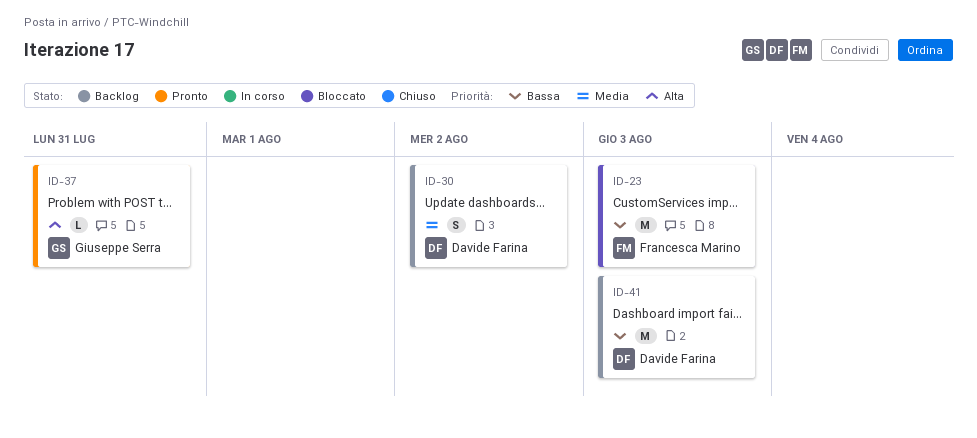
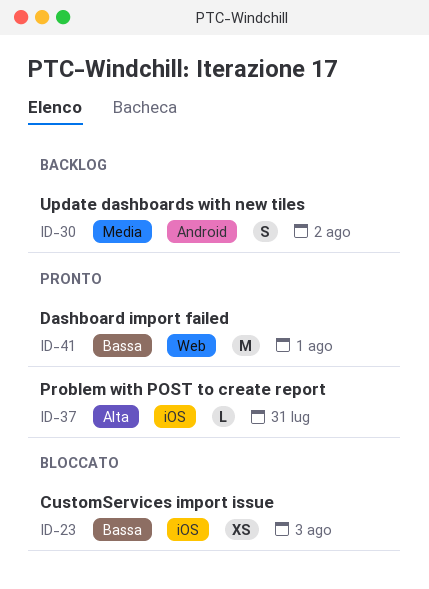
ID-23, estimate: M -> XS
ID-41, status: Backlog -> Pronto
ID-41, due: Aug 3 -> Aug 1

